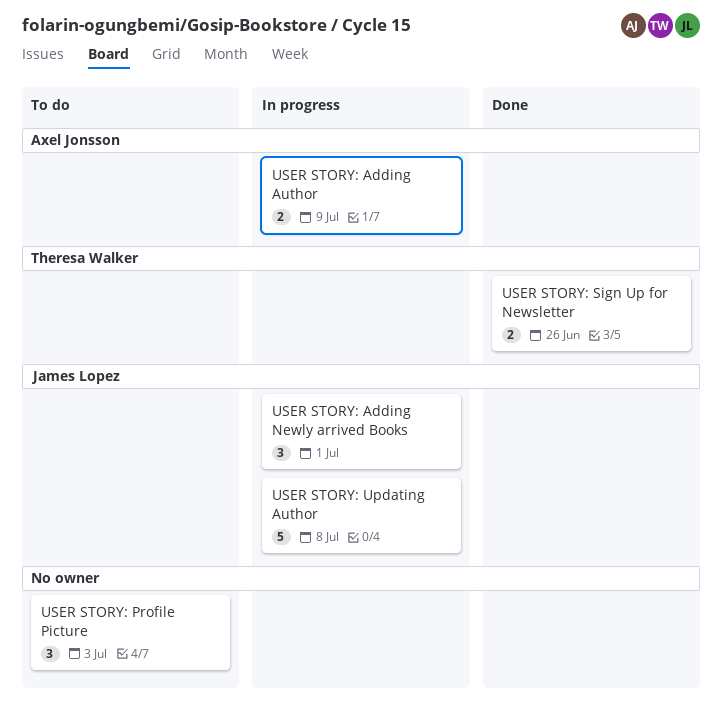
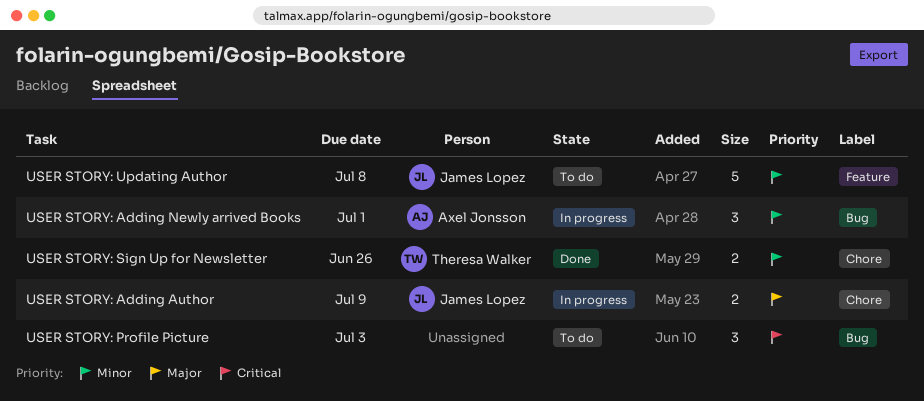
USER STORY: Adding Author, owner: Axel Jonsson -> James Lopez
USER STORY: Adding Newly arrived Books, owner: James Lopez -> Axel Jonsson
USER STORY: Updating Author, status: In progress -> To do

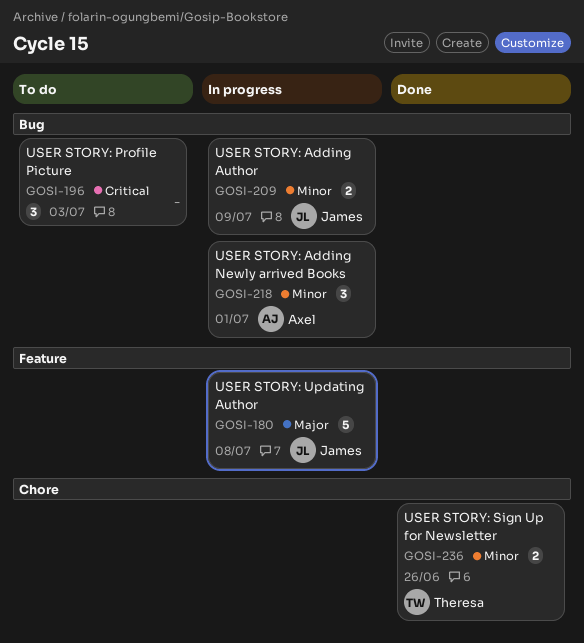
USER STORY: Adding Author, priority: Major -> Minor
USER STORY: Adding Author, label: Chore -> Bug
USER STORY: Updating Author, status: To do -> In progress
USER STORY: Updating Author, priority: Minor -> Major

